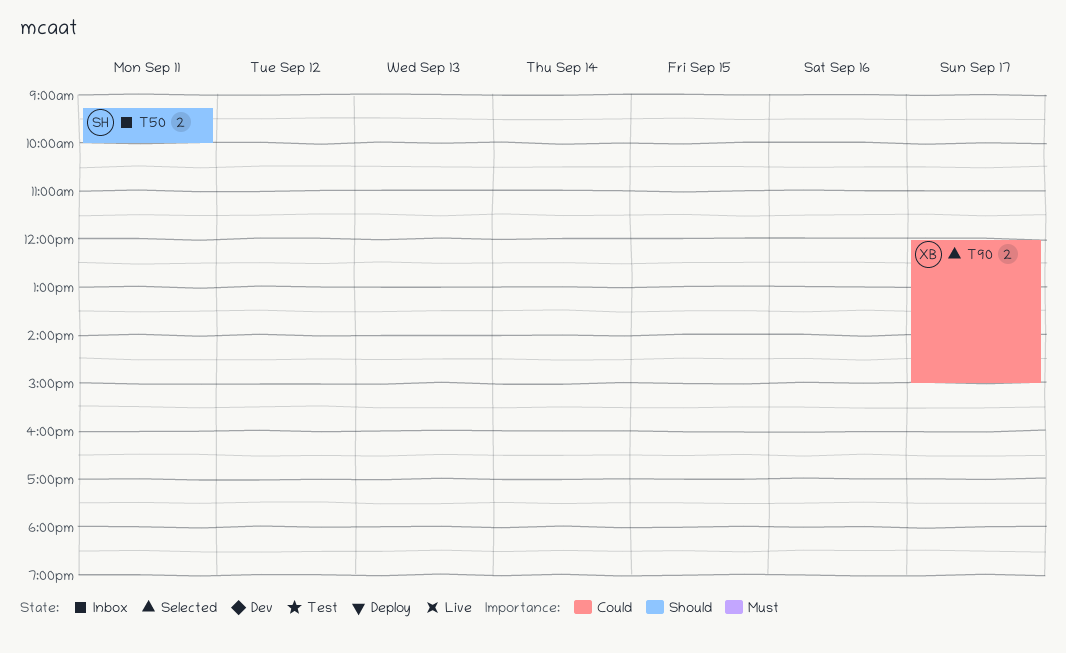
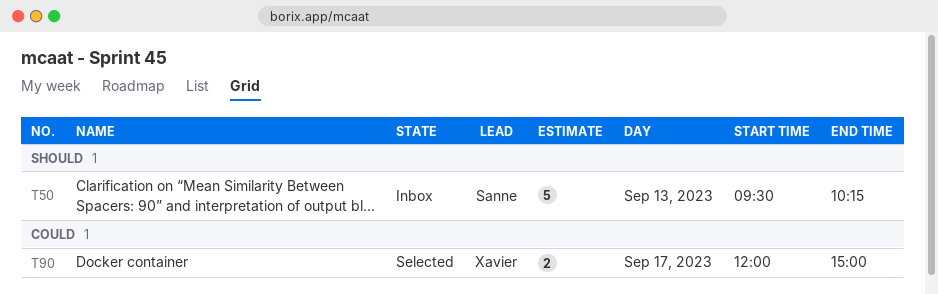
T50, estimate: 2 -> 5
T50, day: Sep 11 -> Sep 13
T50, begins: 09:15 -> 09:30
T50, ends: 10:00 -> 10:15

